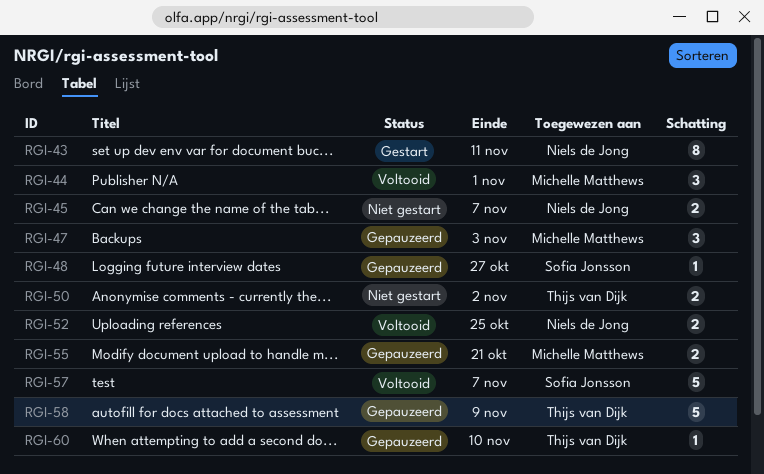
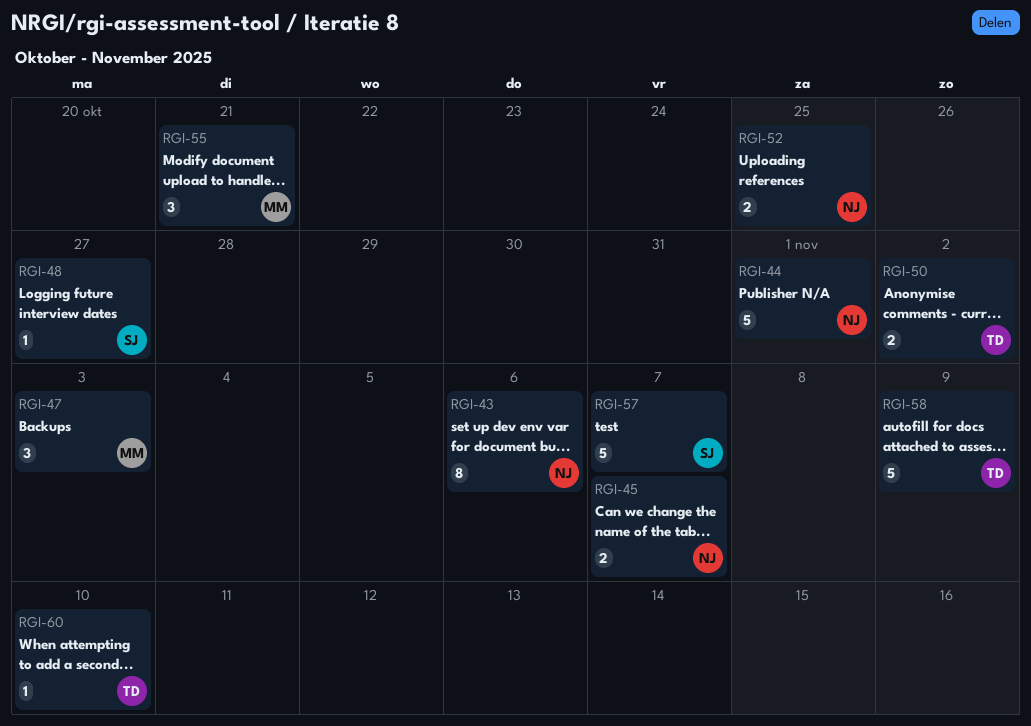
RGI-43, due: Nov 11 -> Nov 6
RGI-44, owner: Michelle Matthews -> Niels de Jong
RGI-44, estimate: 3 -> 5
RGI-55, estimate: 2 -> 3

